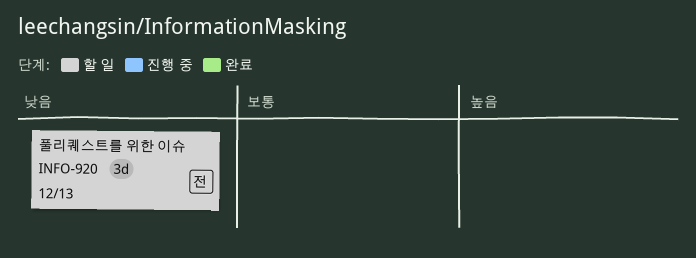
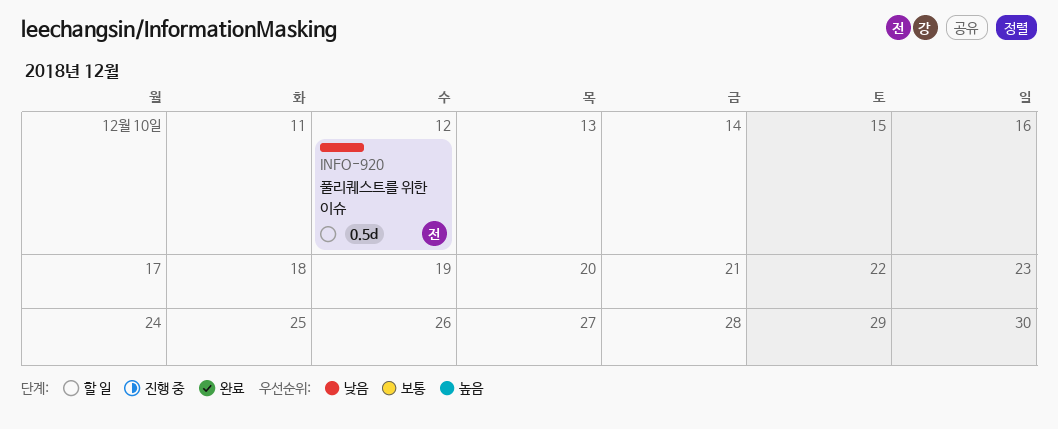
INFO-920, estimate: 3d -> 0.5d
INFO-920, due: Dec 13 -> Dec 12

